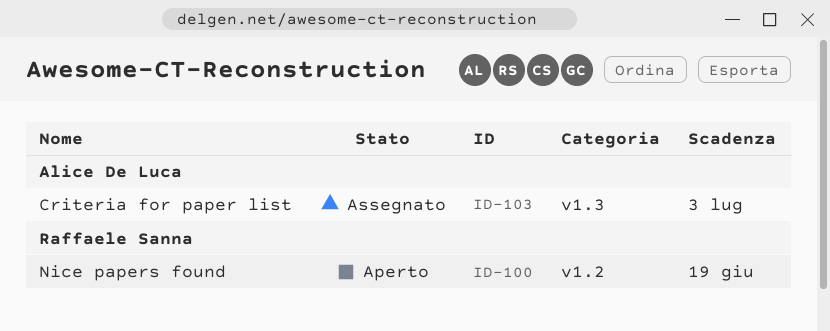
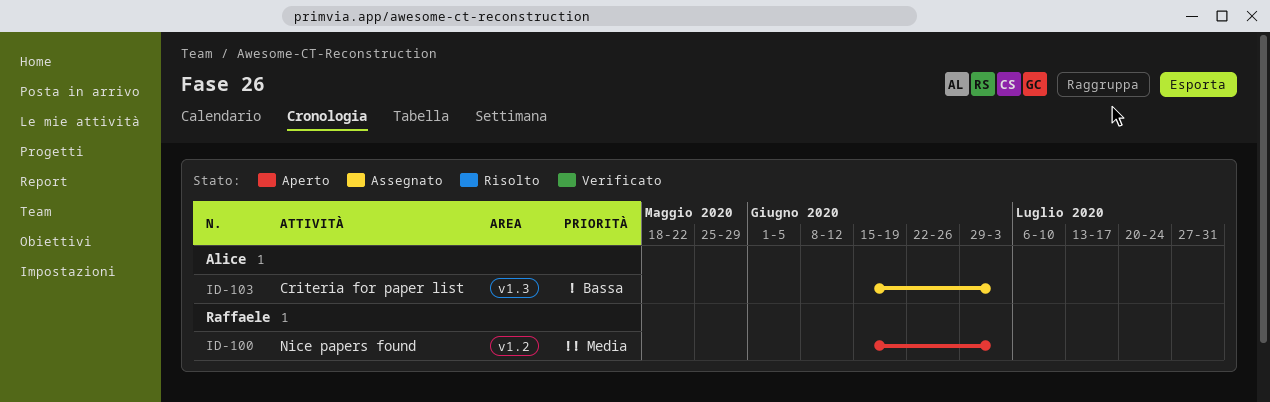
ID-100, due: Jun 19 -> Jul 3

